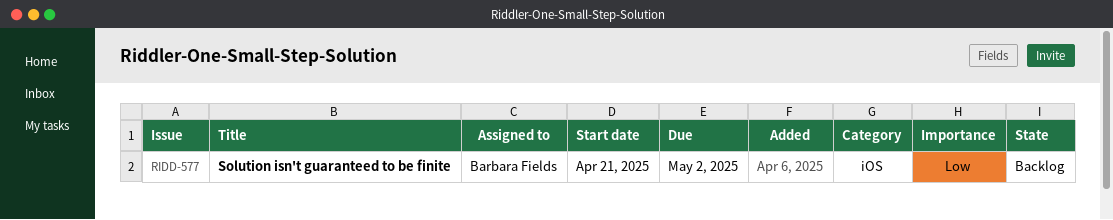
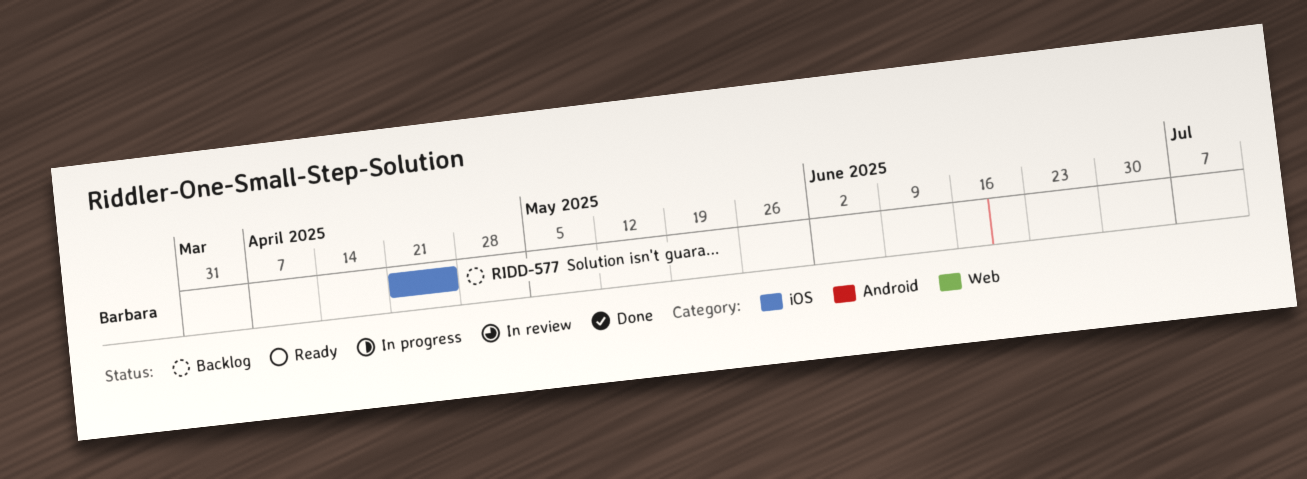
RIDD-577, due: May 2 -> Apr 25

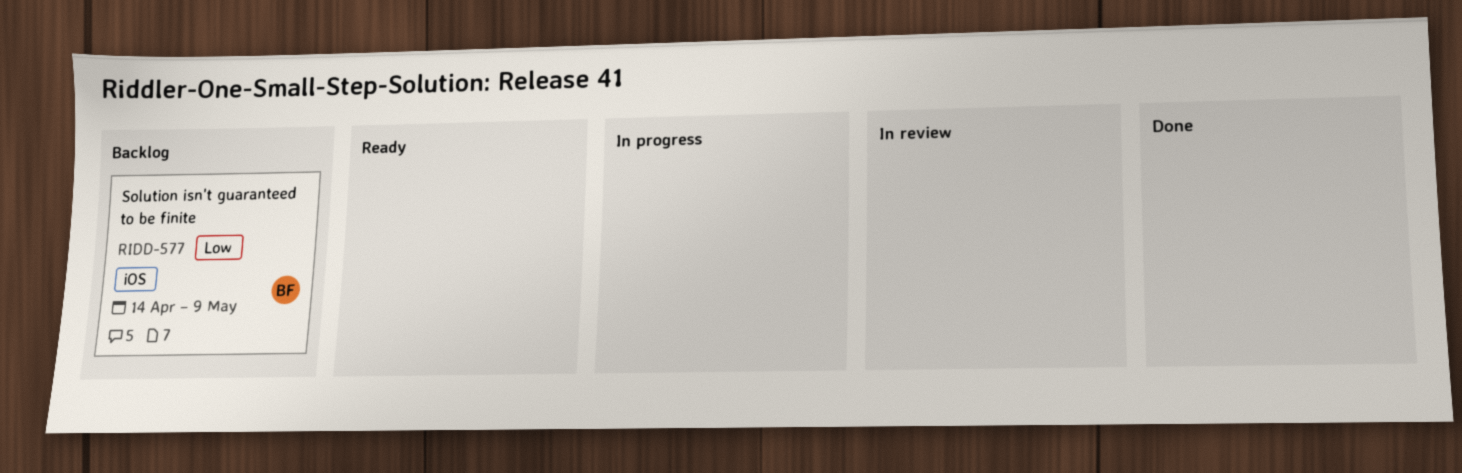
RIDD-577, start: Apr 21 -> Apr 14
RIDD-577, due: Apr 25 -> May 9

